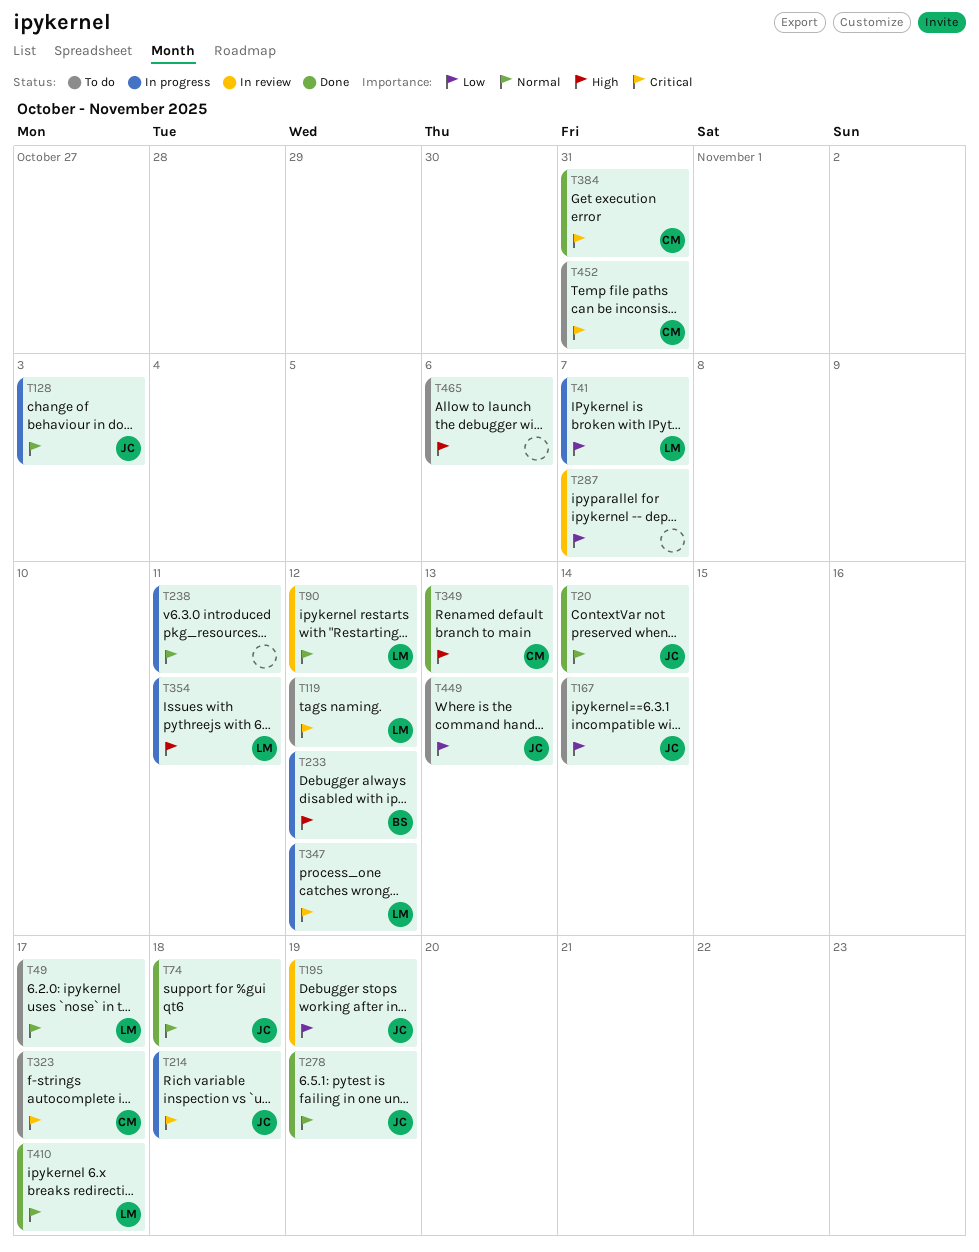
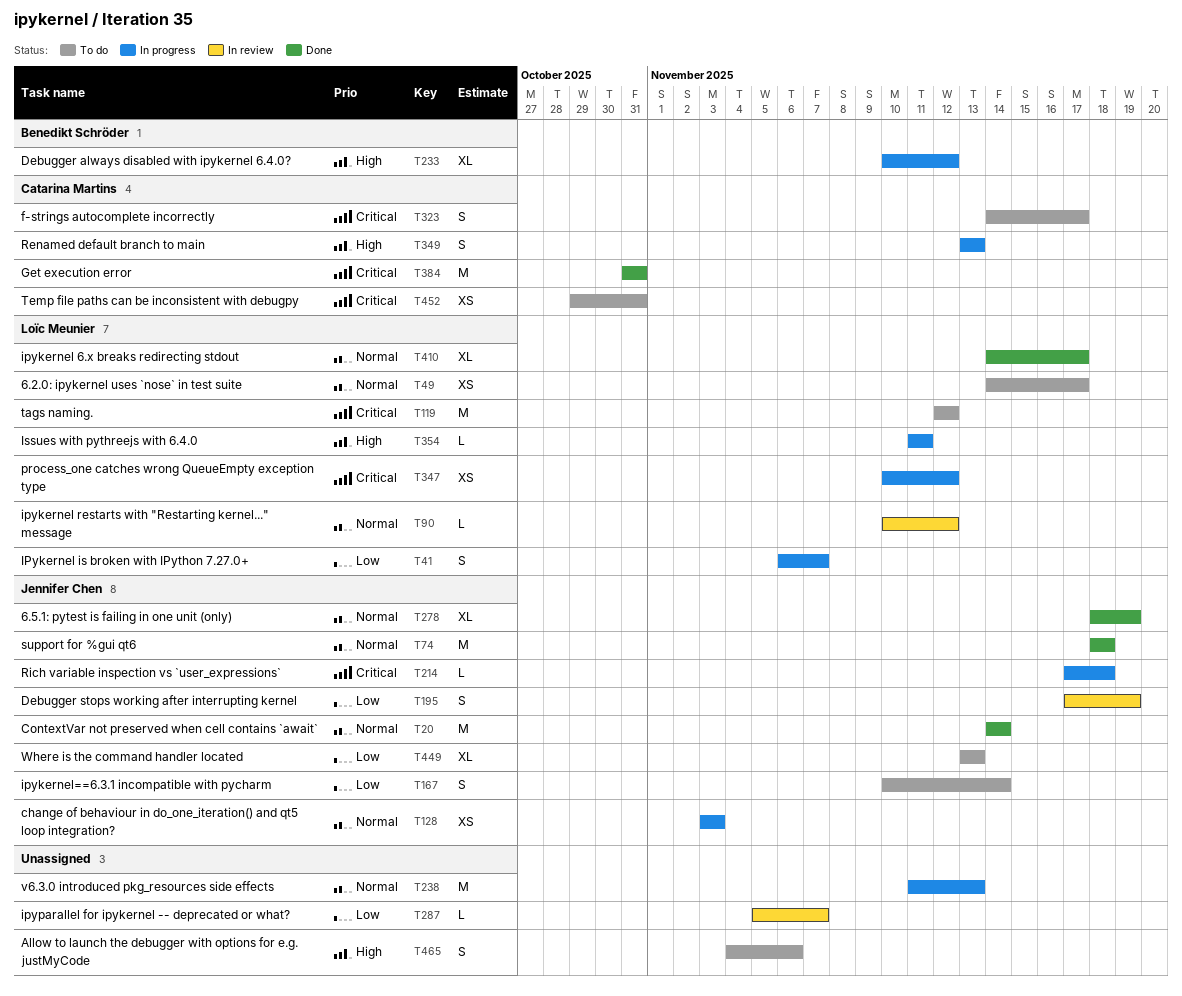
T238, due: Nov 11 -> Nov 13
T349, status: Done -> In progress

